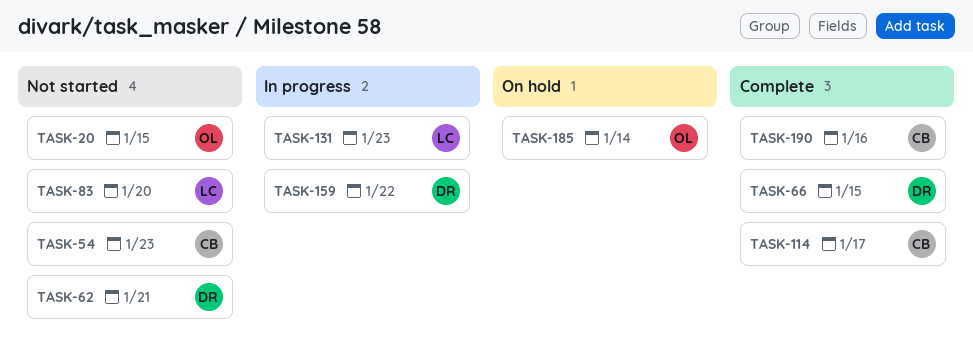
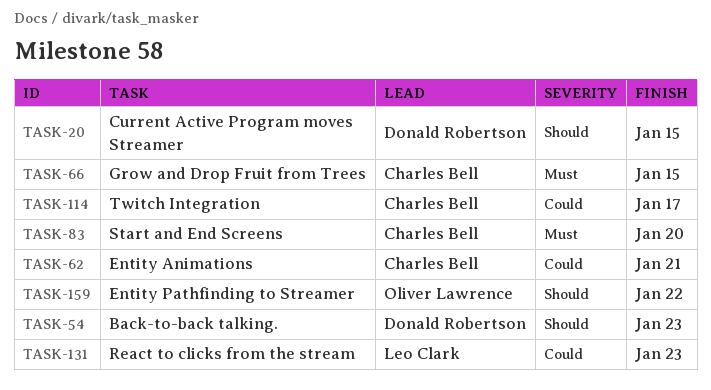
TASK-20, owner: Oliver Lawrence -> Donald Robertson
TASK-54, owner: Charles Bell -> Donald Robertson
TASK-62, owner: Donald Robertson -> Charles Bell
TASK-66, owner: Donald Robertson -> Charles Bell
TASK-83, owner: Leo Clark -> Charles Bell
TASK-159, owner: Donald Robertson -> Oliver Lawrence
TASK-185: present -> none
TASK-190: present -> none

